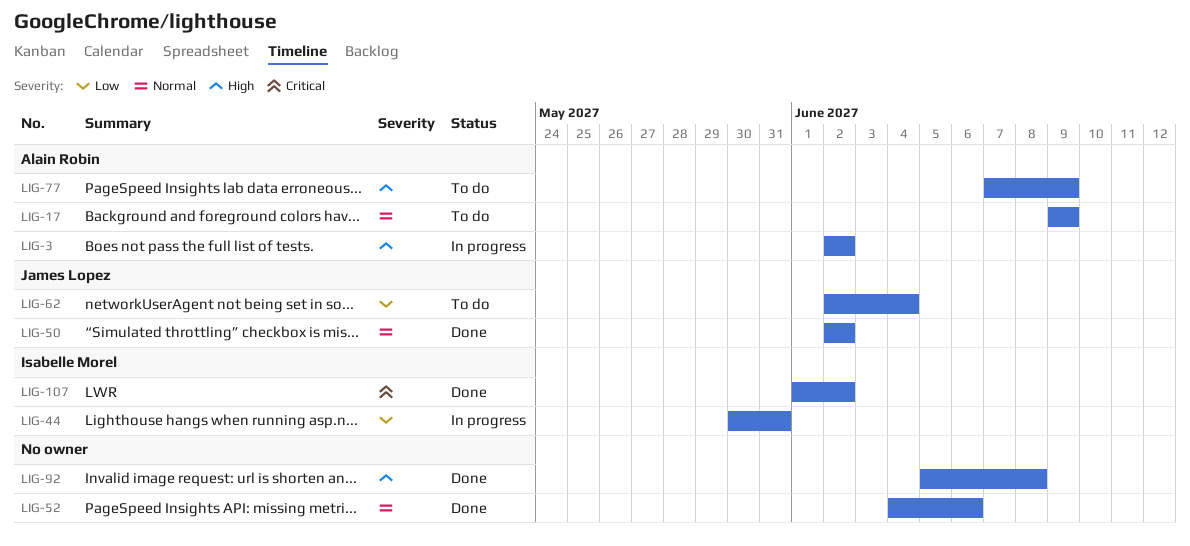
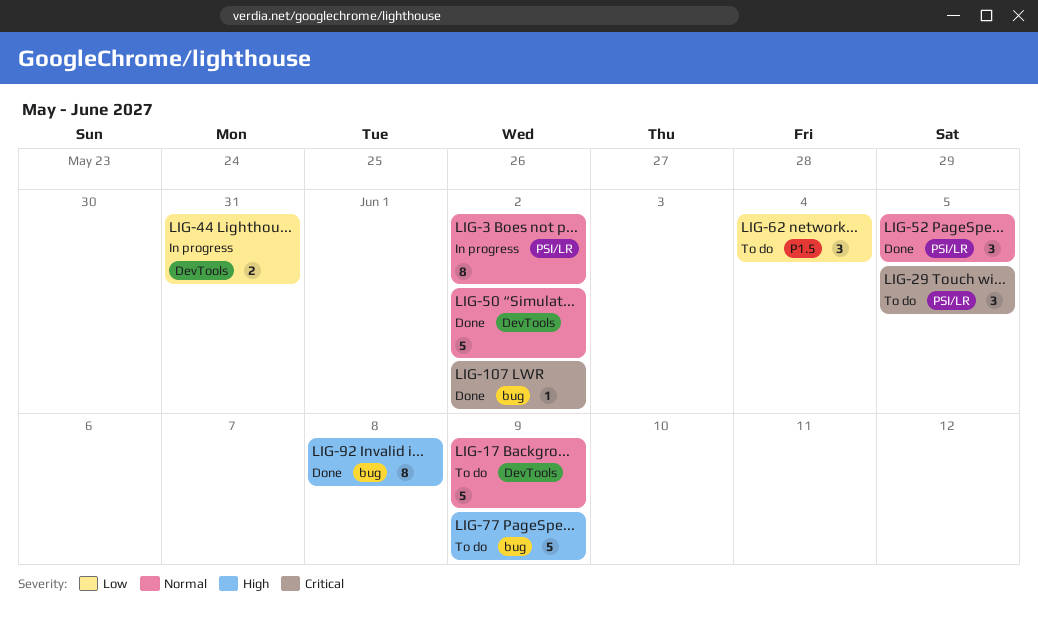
LIG-3, priority: High -> Normal
LIG-29: none -> present
LIG-52, due: Jun 6 -> Jun 5

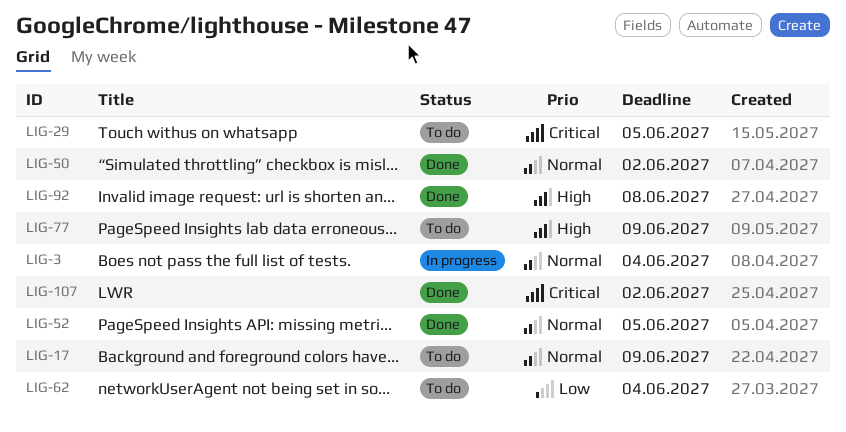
LIG-3, due: Jun 2 -> Jun 4
LIG-44: present -> none

